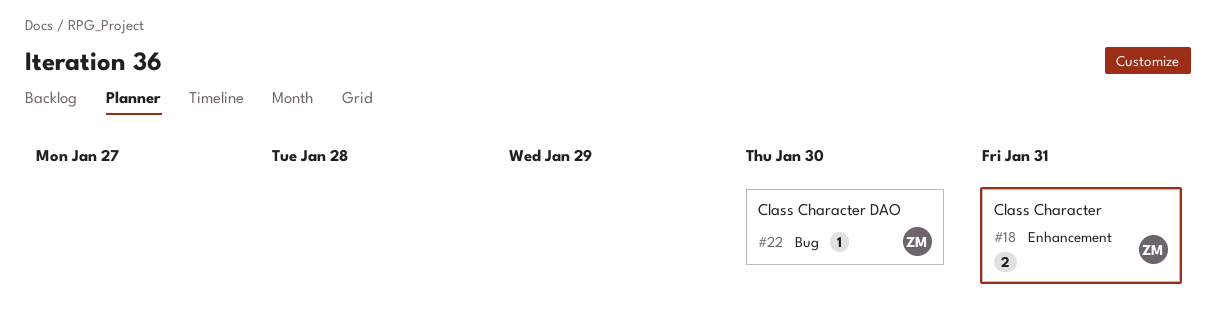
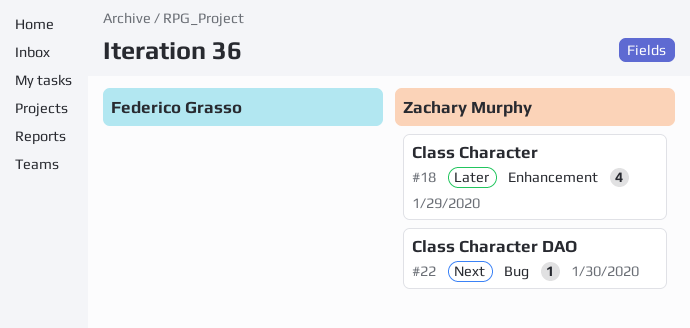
#18, estimate: 2 -> 4
#18, due: Jan 31 -> Jan 29

